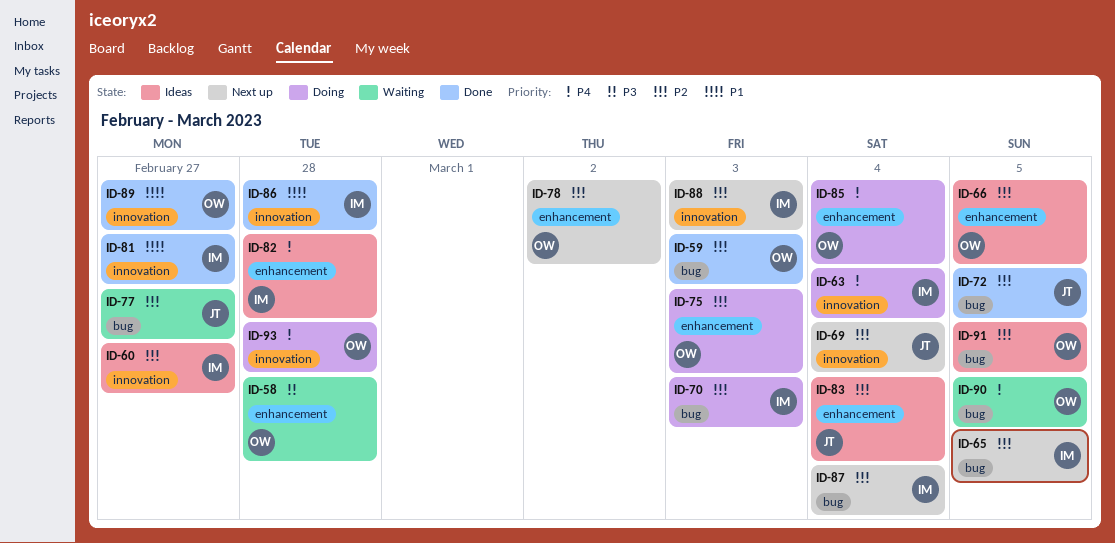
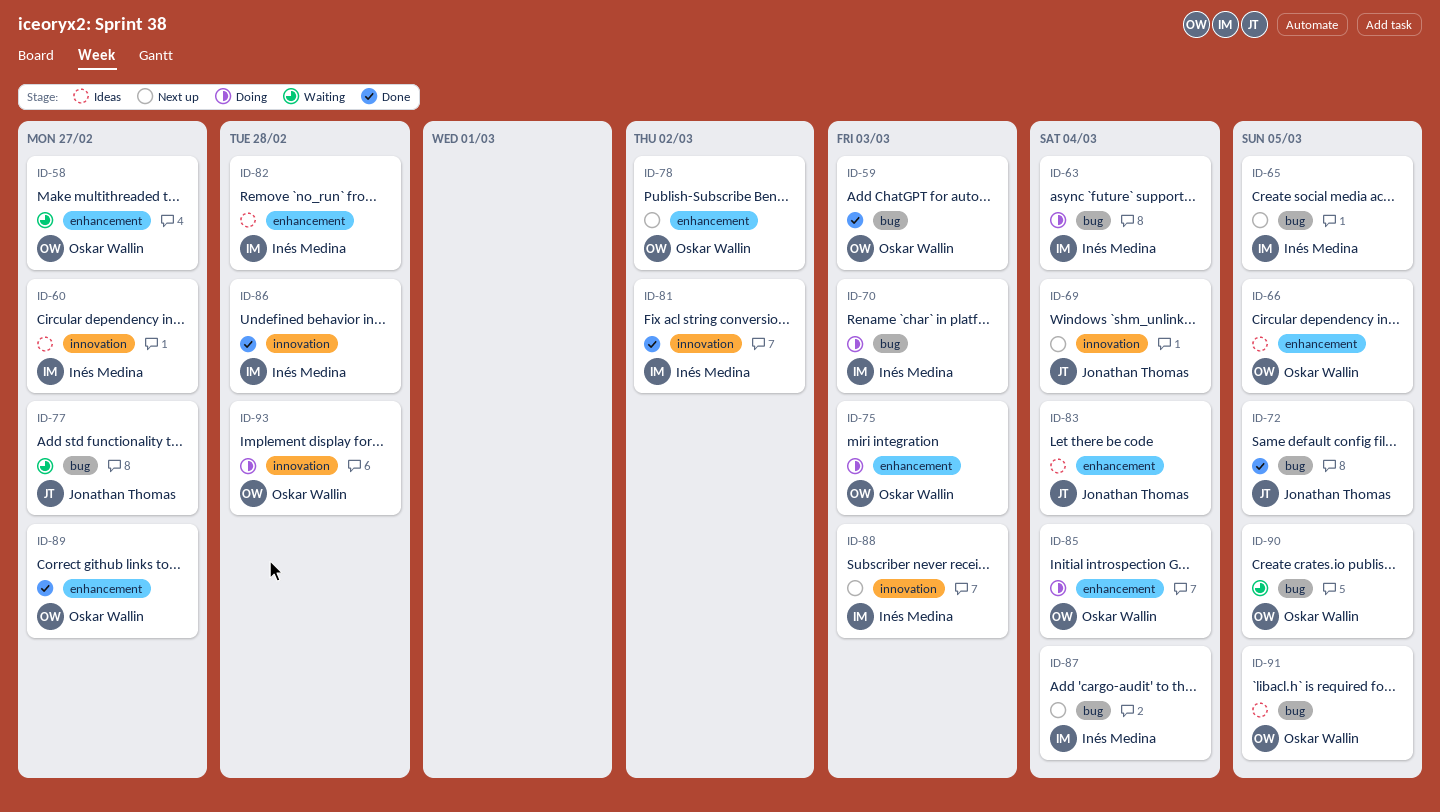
ID-58, due: Feb 28 -> Feb 27
ID-63, label: innovation -> bug
ID-81, due: Feb 27 -> Mar 2
ID-89, label: innovation -> enhancement

